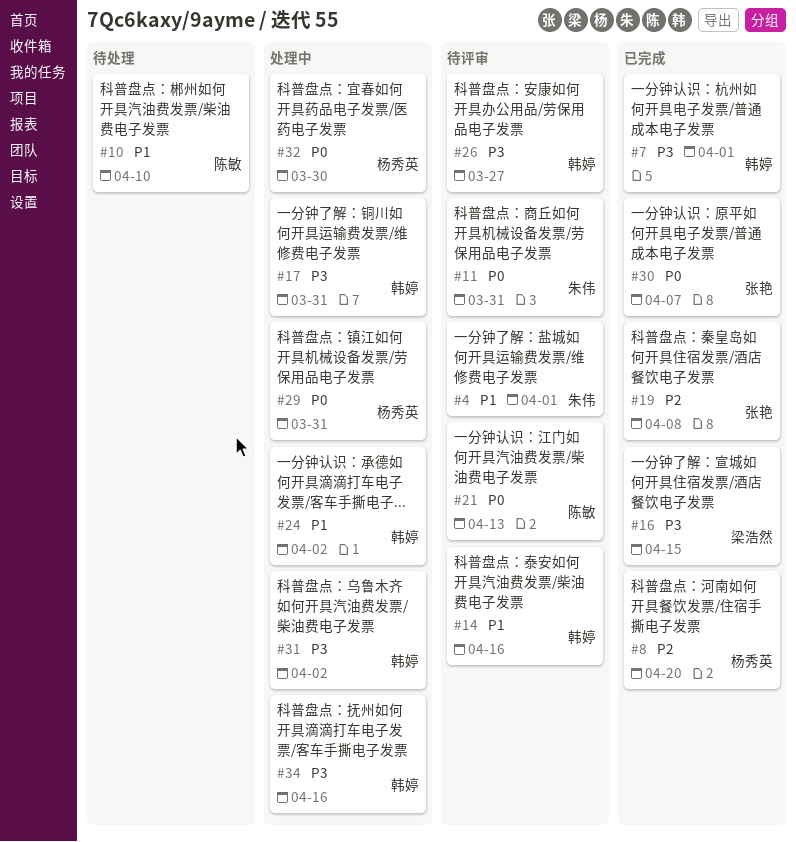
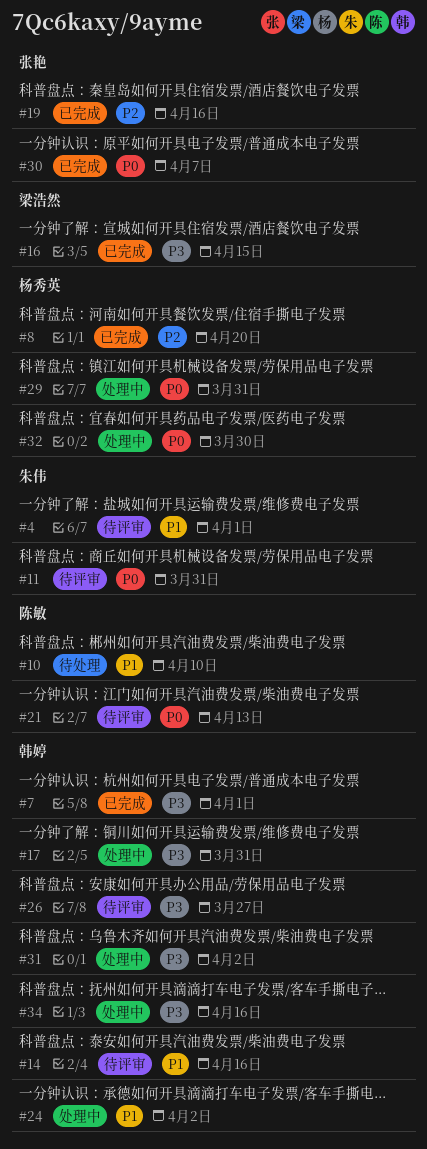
#19, due: Apr 8 -> Apr 16

